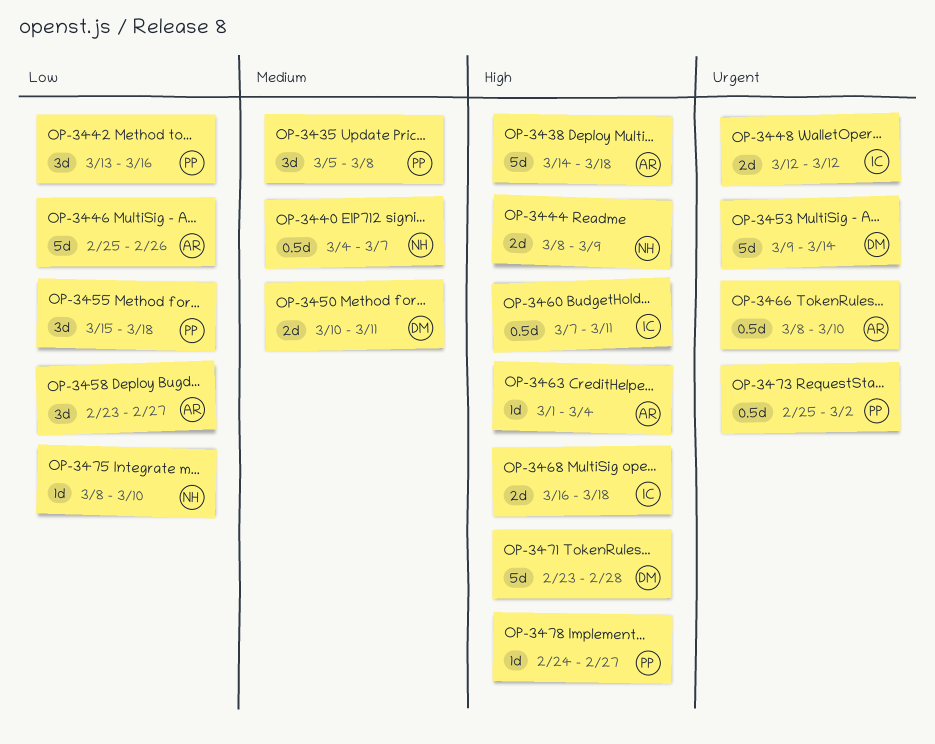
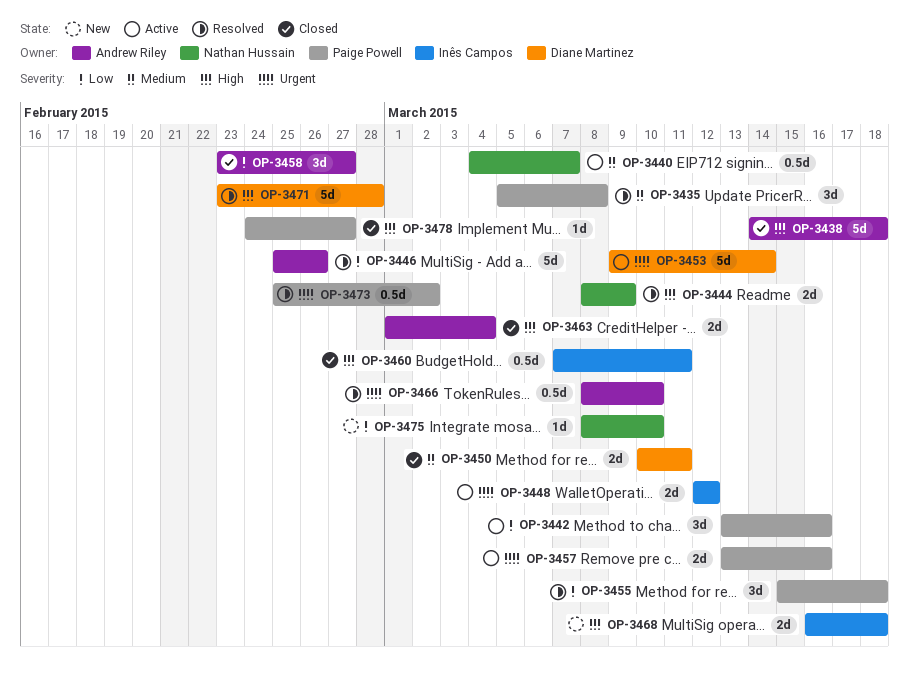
OP-3457: none -> present
OP-3463, estimate: 1d -> 2d

